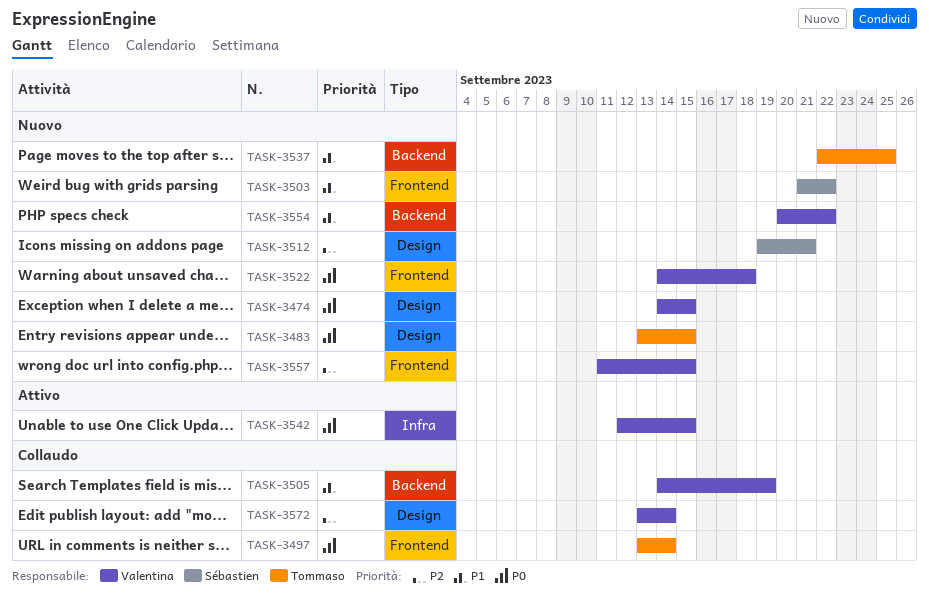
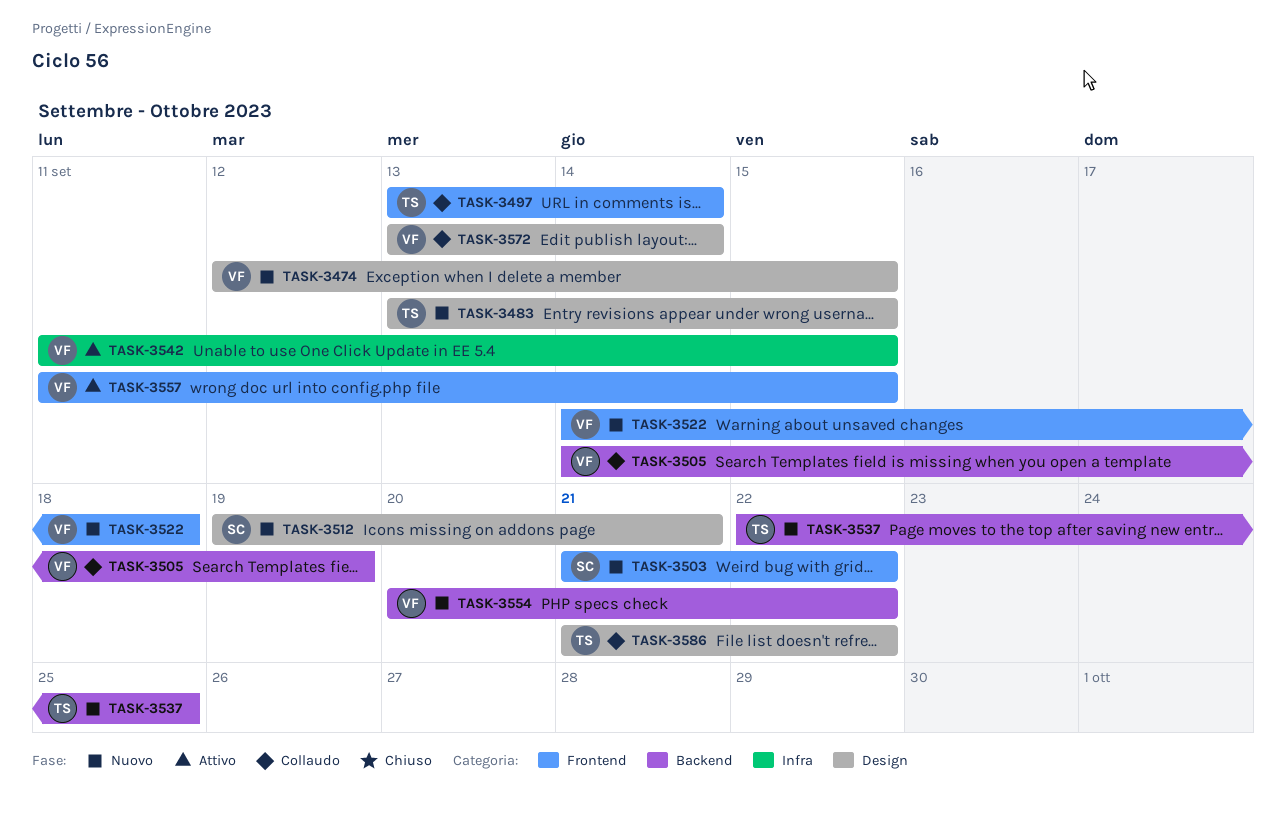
TASK-3474, start: Sep 14 -> Sep 12
TASK-3542, start: Sep 12 -> Sep 11
TASK-3557, status: Nuovo -> Attivo
TASK-3586: none -> present

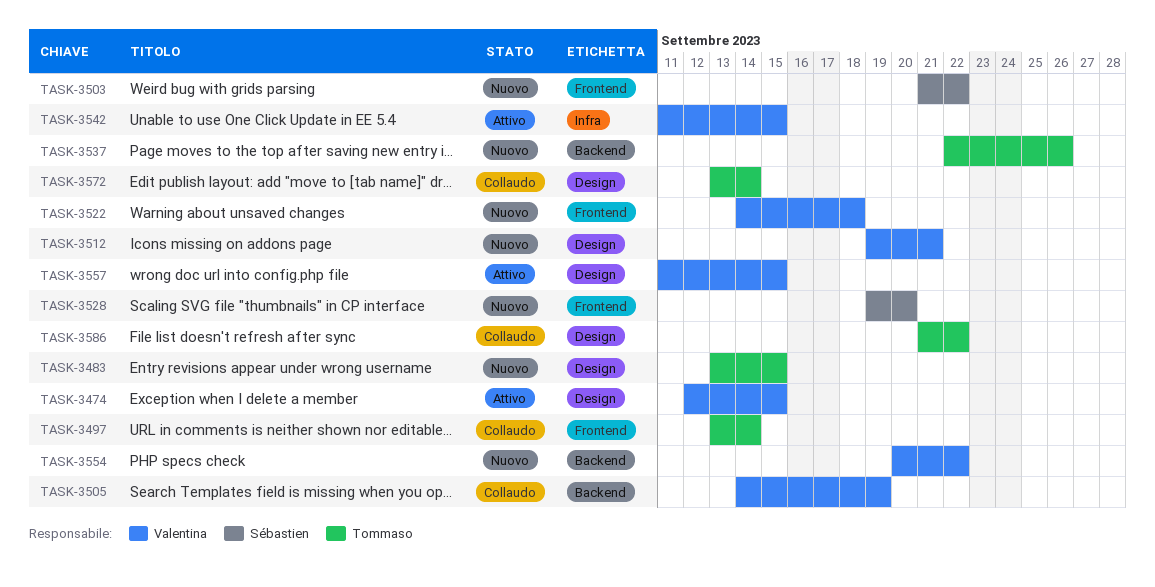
TASK-3474, status: Nuovo -> Attivo
TASK-3512, owner: Sébastien -> Valentina
TASK-3528: none -> present
TASK-3537, due: Sep 25 -> Sep 26
TASK-3557, label: Frontend -> Design
TASK-3572, owner: Valentina -> Tommaso

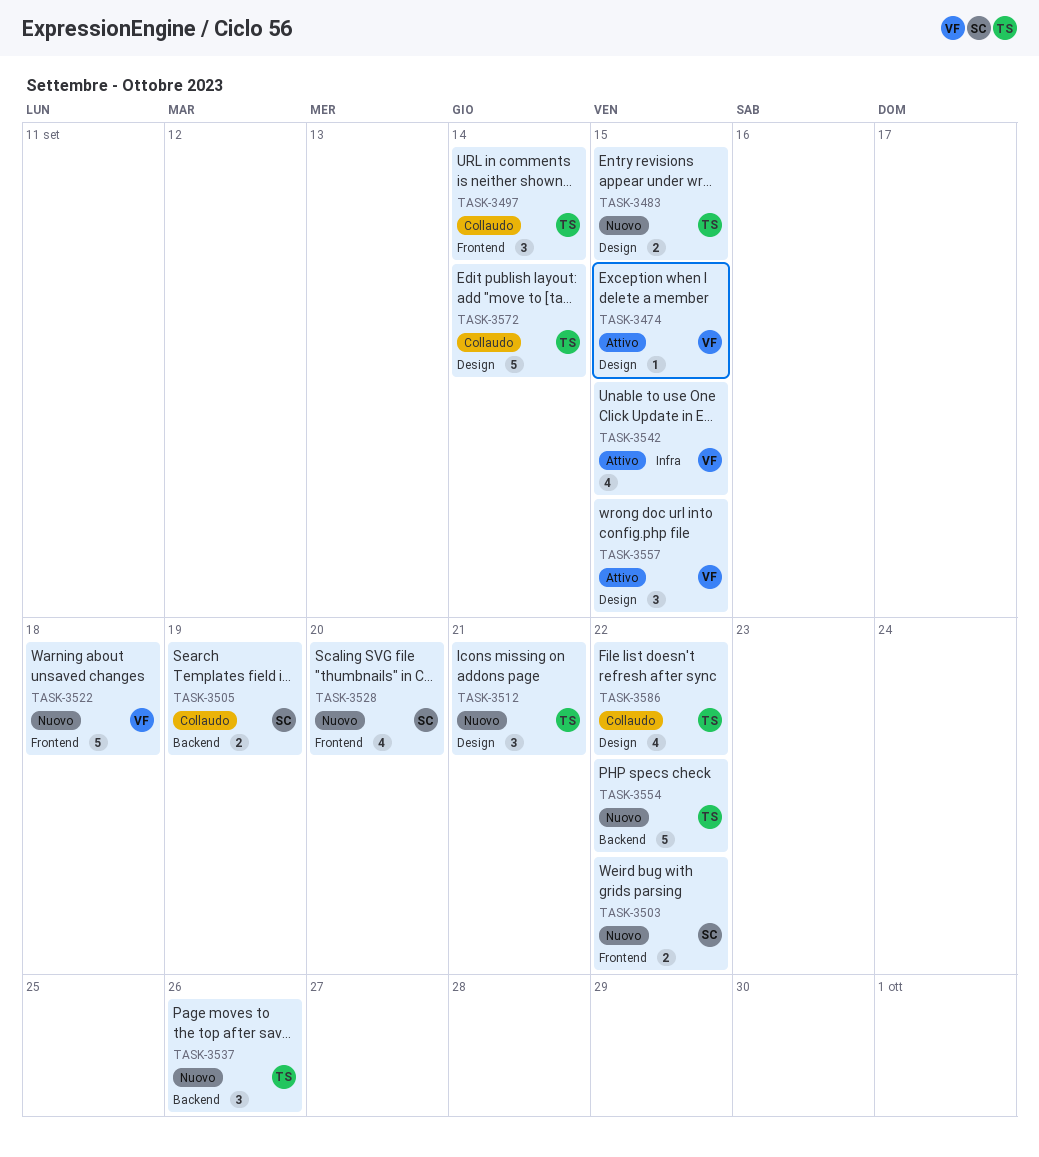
TASK-3505, owner: Valentina -> Sébastien
TASK-3512, owner: Valentina -> Tommaso
TASK-3554, owner: Valentina -> Tommaso

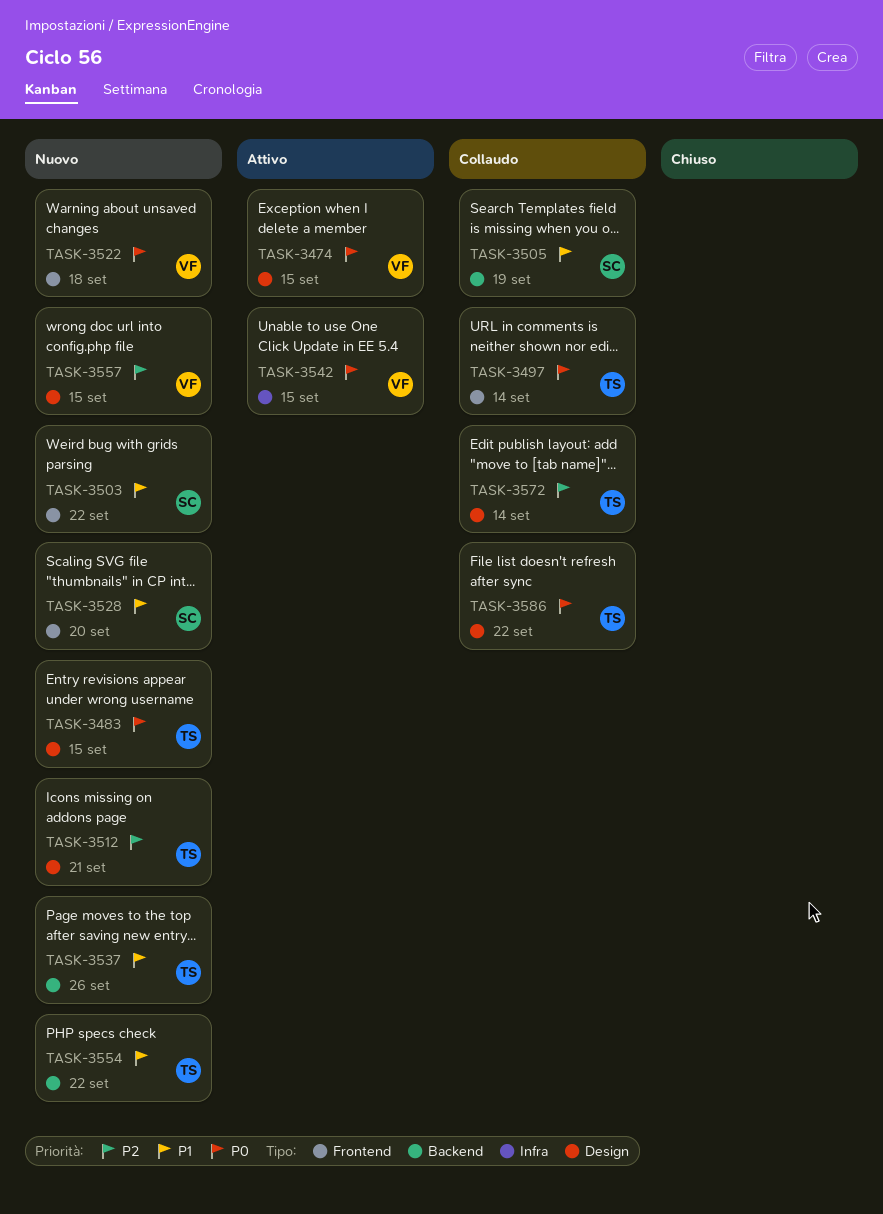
TASK-3557, status: Attivo -> Nuovo

